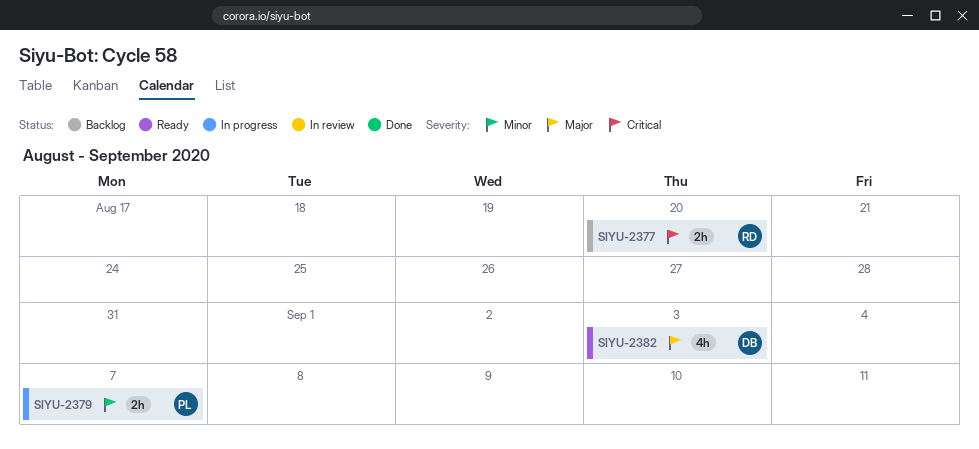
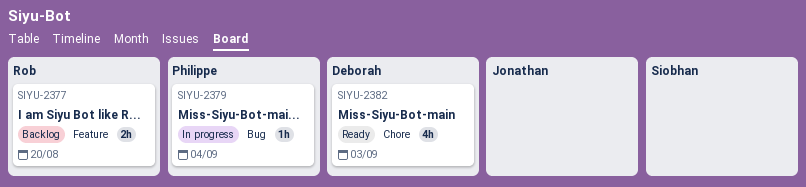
SIYU-2379, estimate: 2h -> 1h
SIYU-2379, due: Sep 7 -> Sep 4

